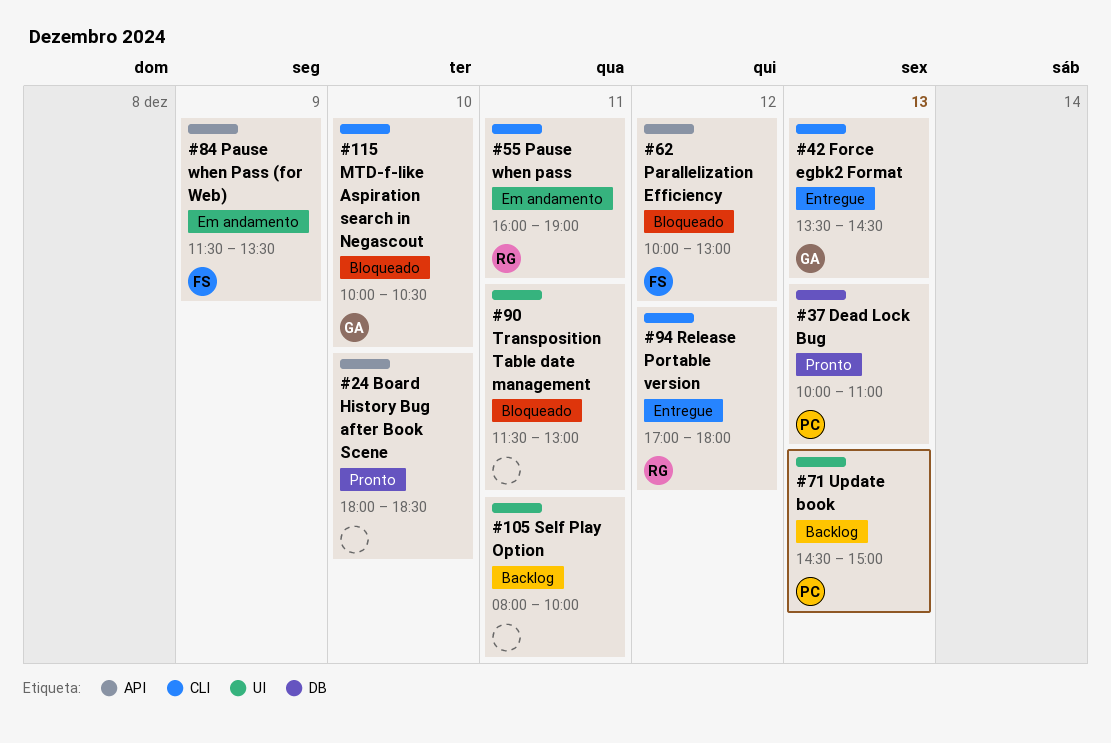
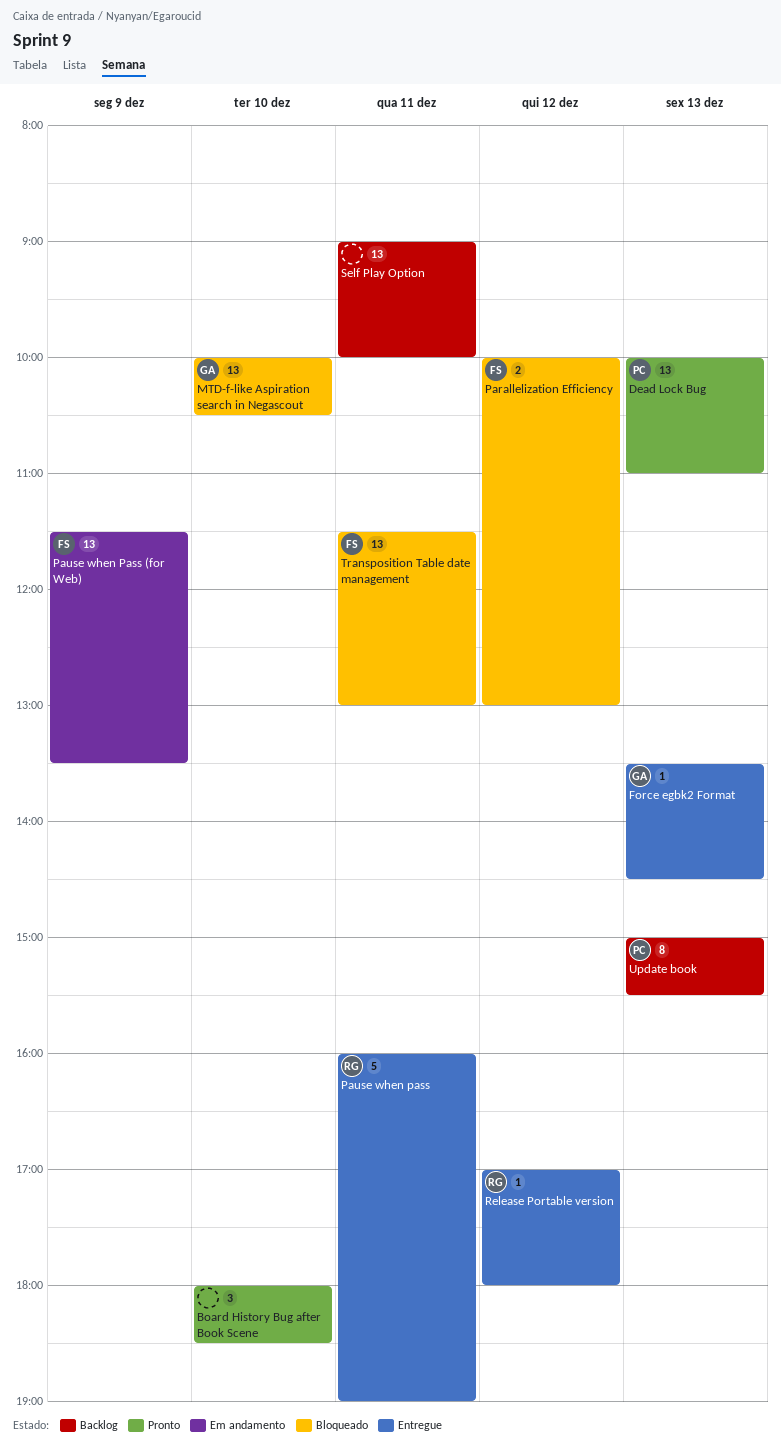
Pause when pass, status: Em andamento -> Entregue
Self Play Option, begins: 08:00 -> 09:00
Transposition Table date management, owner: none -> FS
Update book, begins: 14:30 -> 15:00
Update book, ends: 15:00 -> 15:30

